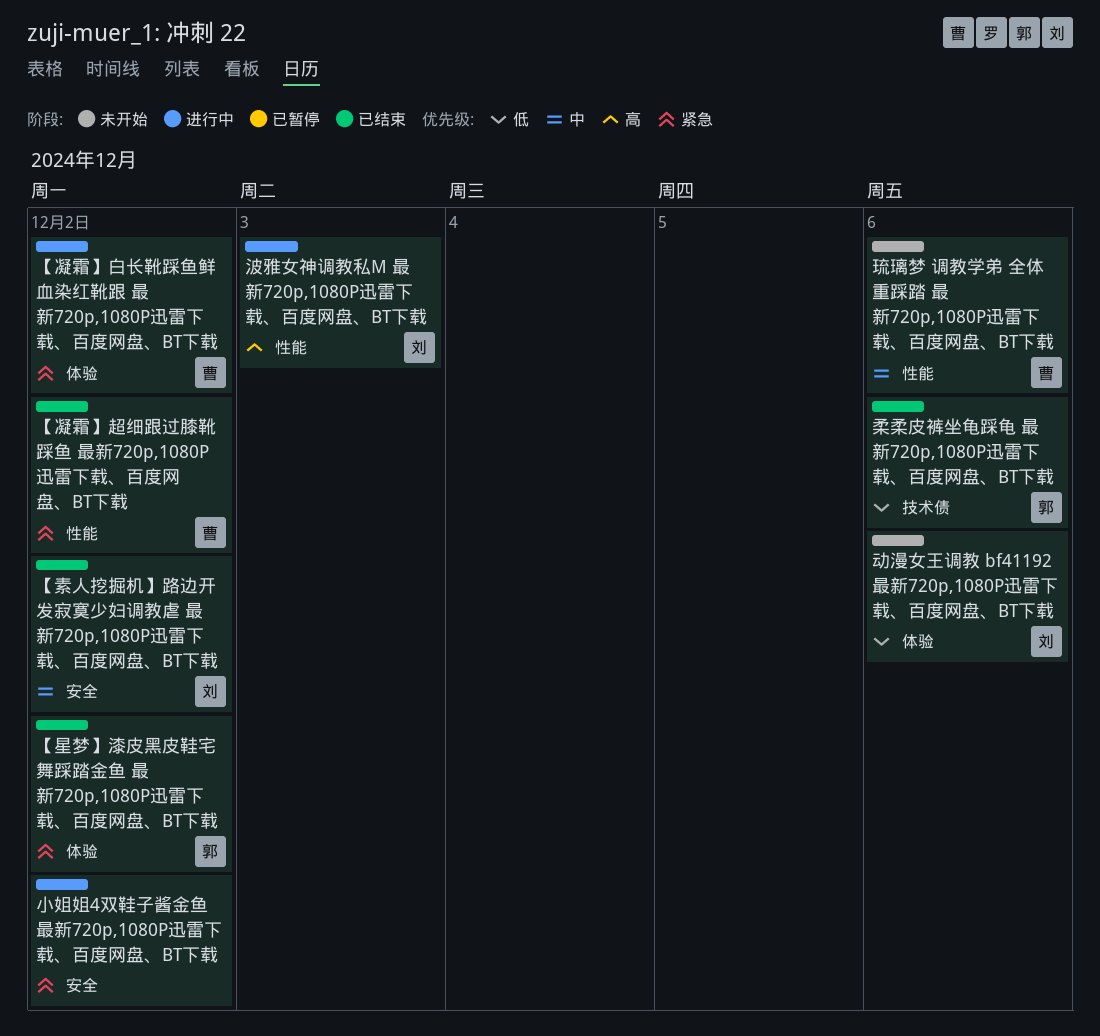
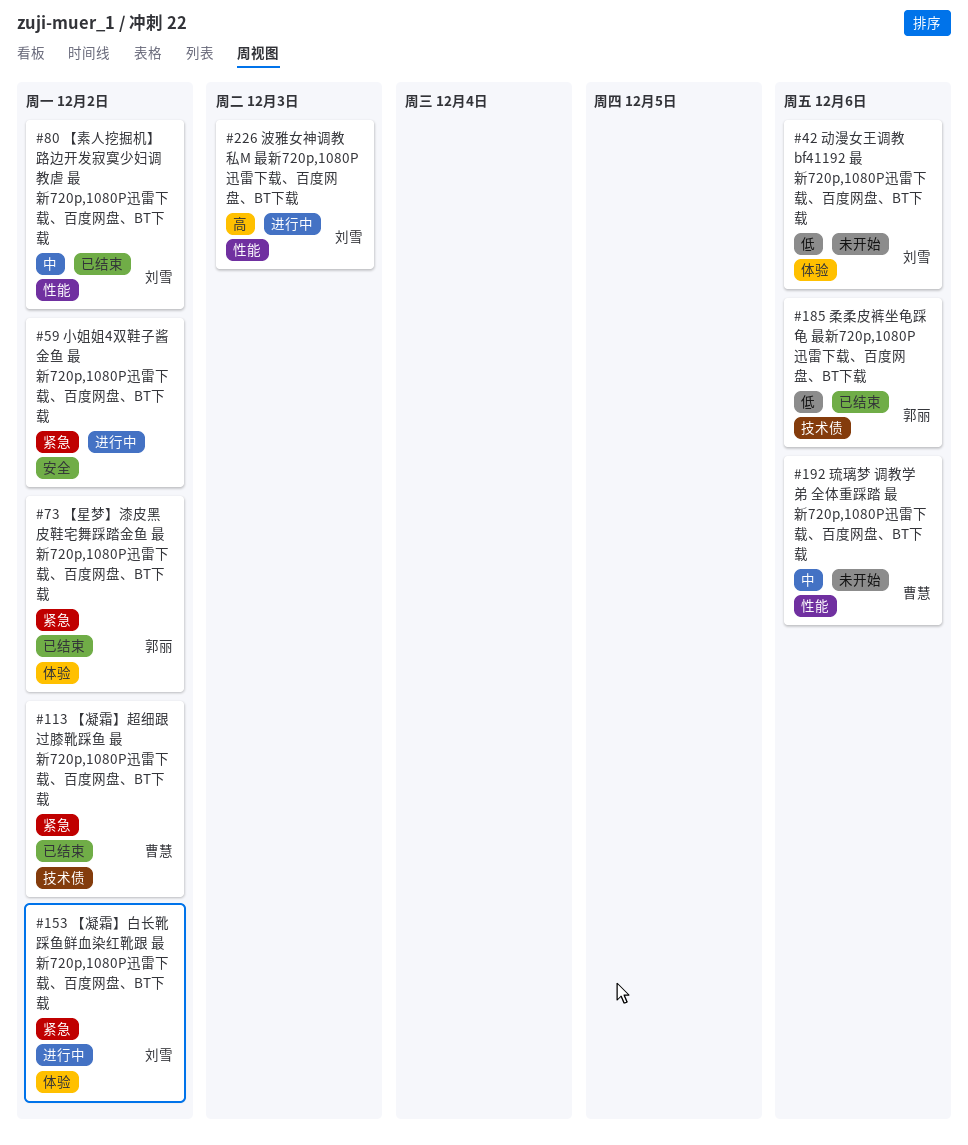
【凝霜】白长靴踩鱼鲜血染红靴跟 最新720p,1080P迅雷下载、百度网盘、BT下载, owner: 曹慧 -> 刘雪
【凝霜】超细跟过膝靴踩鱼 最新720p,1080P迅雷下载、百度网盘、BT下载, label: 性能 -> 技术债
【素人挖掘机】路边开发寂寞少妇调教虐 最新720p,1080P迅雷下载、百度网盘、BT下载, label: 安全 -> 性能

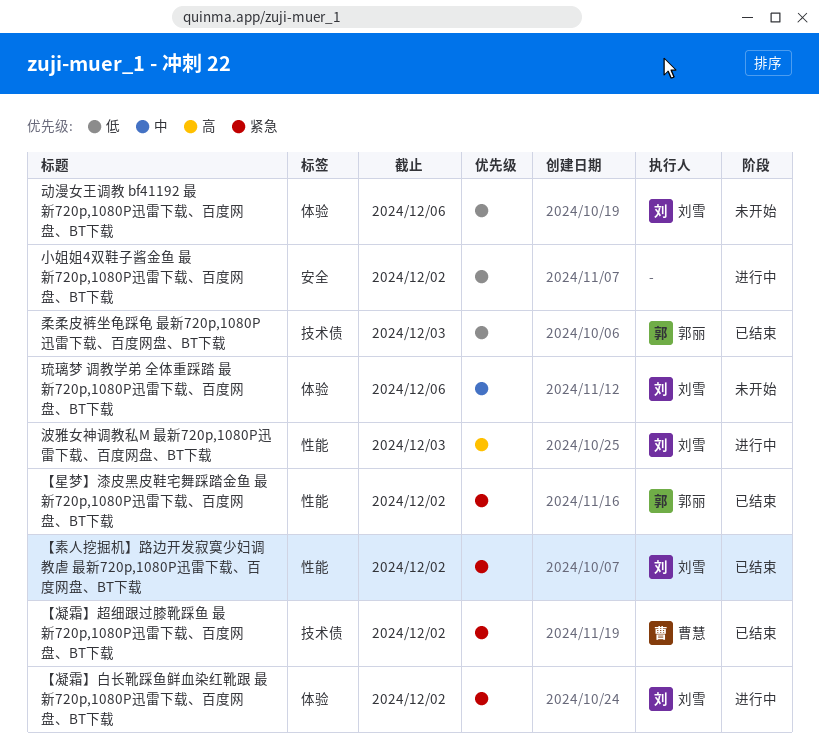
【星梦】漆皮黑皮鞋宅舞踩踏金鱼 最新720p,1080P迅雷下载、百度网盘、BT下载, label: 体验 -> 性能
【素人挖掘机】路边开发寂寞少妇调教虐 最新720p,1080P迅雷下载、百度网盘、BT下载, priority: 中 -> 紧急
小姐姐4双鞋子酱金鱼 最新720p,1080P迅雷下载、百度网盘、BT下载, priority: 紧急 -> 低
柔柔皮裤坐龟踩龟 最新720p,1080P迅雷下载、百度网盘、BT下载, due: Dec 6 -> Dec 3
琉璃梦 调教学弟 全体重踩踏 最新720p,1080P迅雷下载、百度网盘、BT下载, owner: 曹慧 -> 刘雪
琉璃梦 调教学弟 全体重踩踏 最新720p,1080P迅雷下载、百度网盘、BT下载, label: 性能 -> 体验

